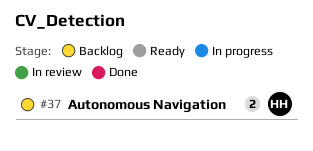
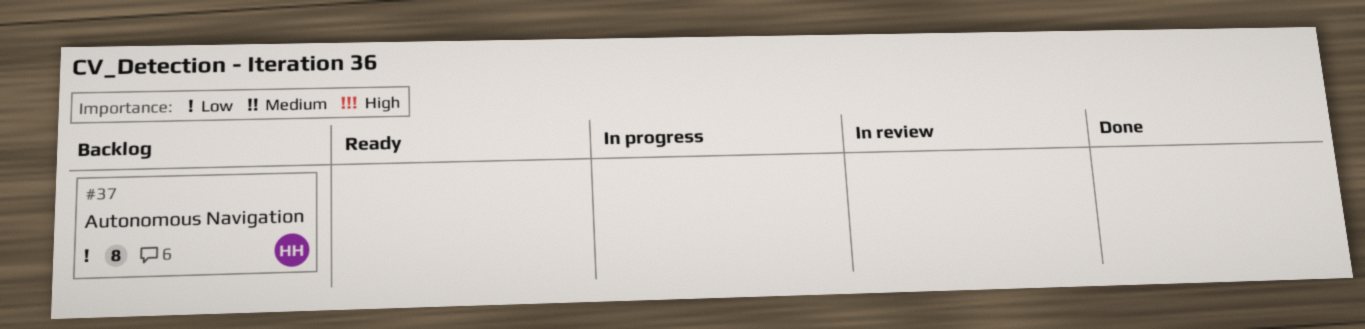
#37, estimate: 2 -> 8

